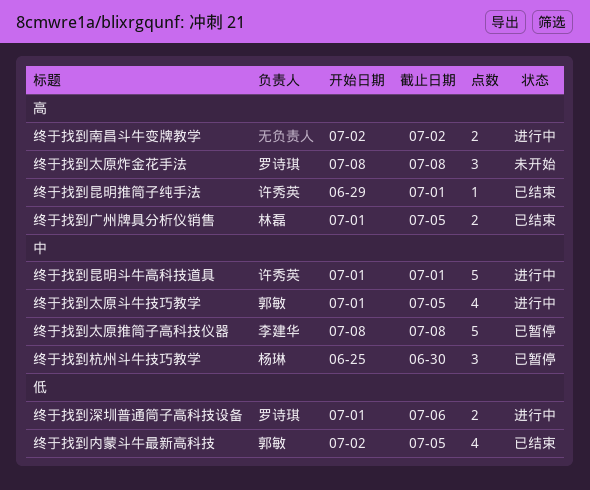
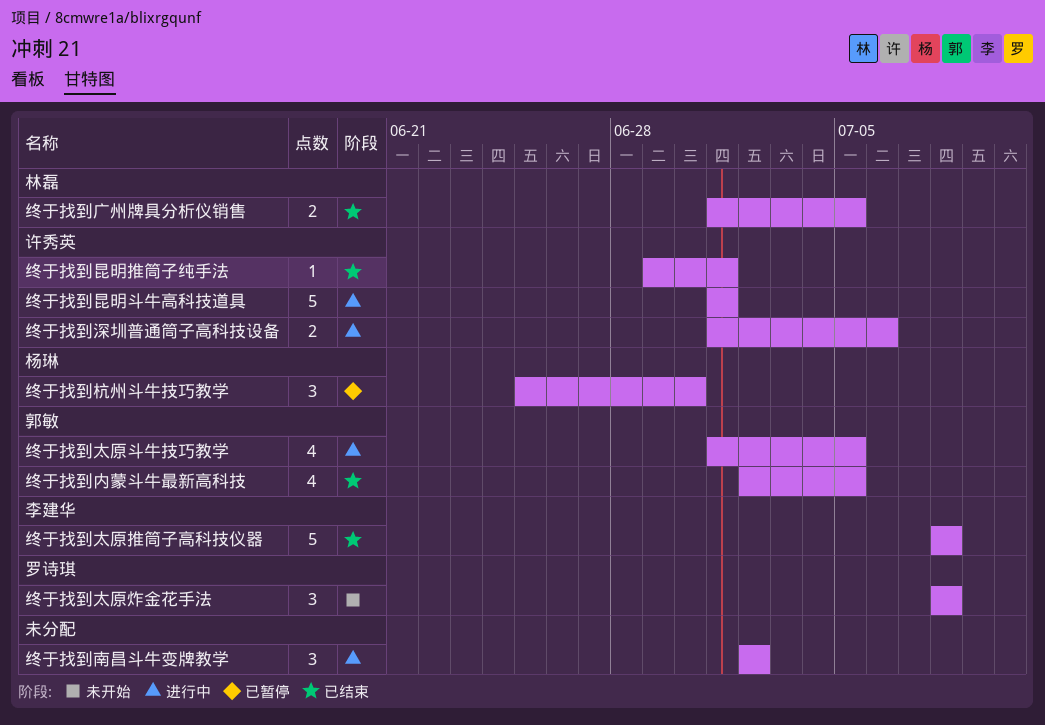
终于找到南昌斗牛变牌教学, estimate: 2 -> 3
终于找到太原推筒子高科技仪器, status: 已暂停 -> 已结束
终于找到深圳普通筒子高科技设备, owner: 罗诗琪 -> 许秀英

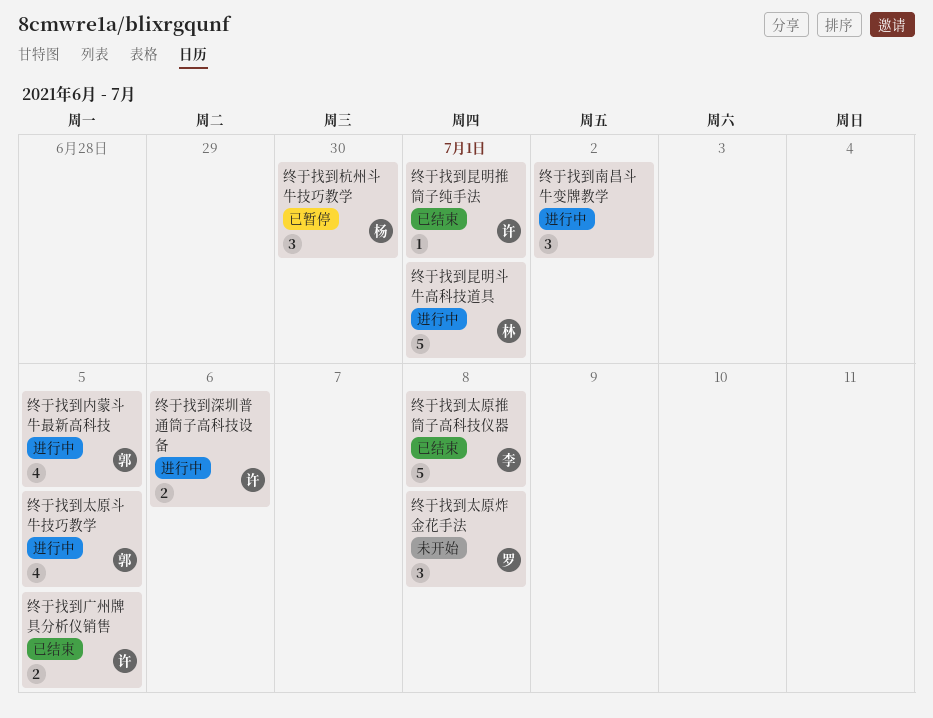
终于找到内蒙斗牛最新高科技, status: 已结束 -> 进行中
终于找到广州牌具分析仪销售, owner: 林磊 -> 许秀英
终于找到昆明斗牛高科技道具, owner: 许秀英 -> 林磊

